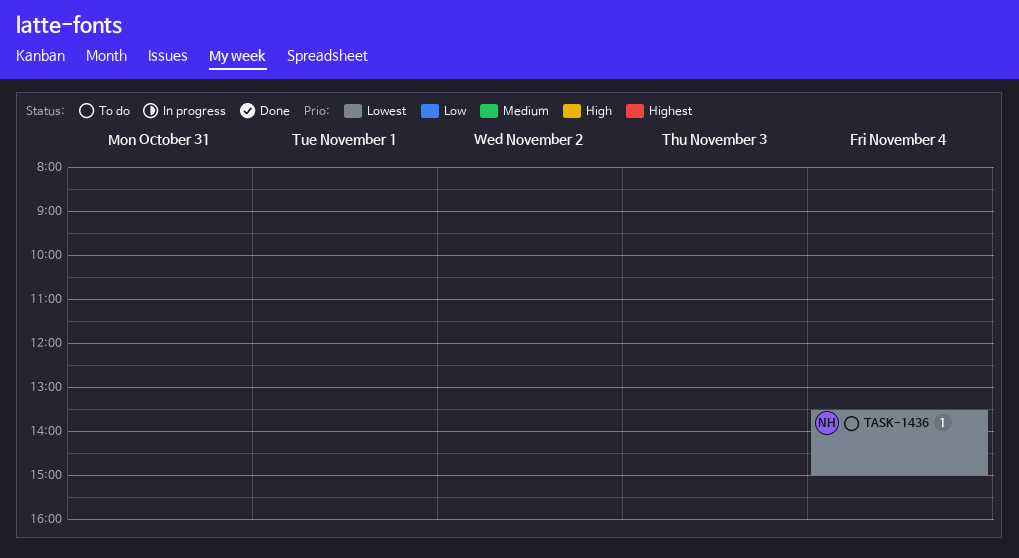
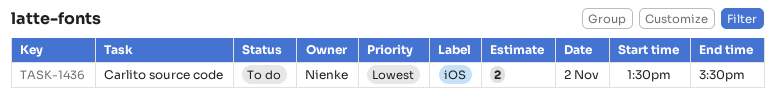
TASK-1436, estimate: 1 -> 2
TASK-1436, day: Nov 4 -> Nov 2
TASK-1436, ends: 15:00 -> 15:30

